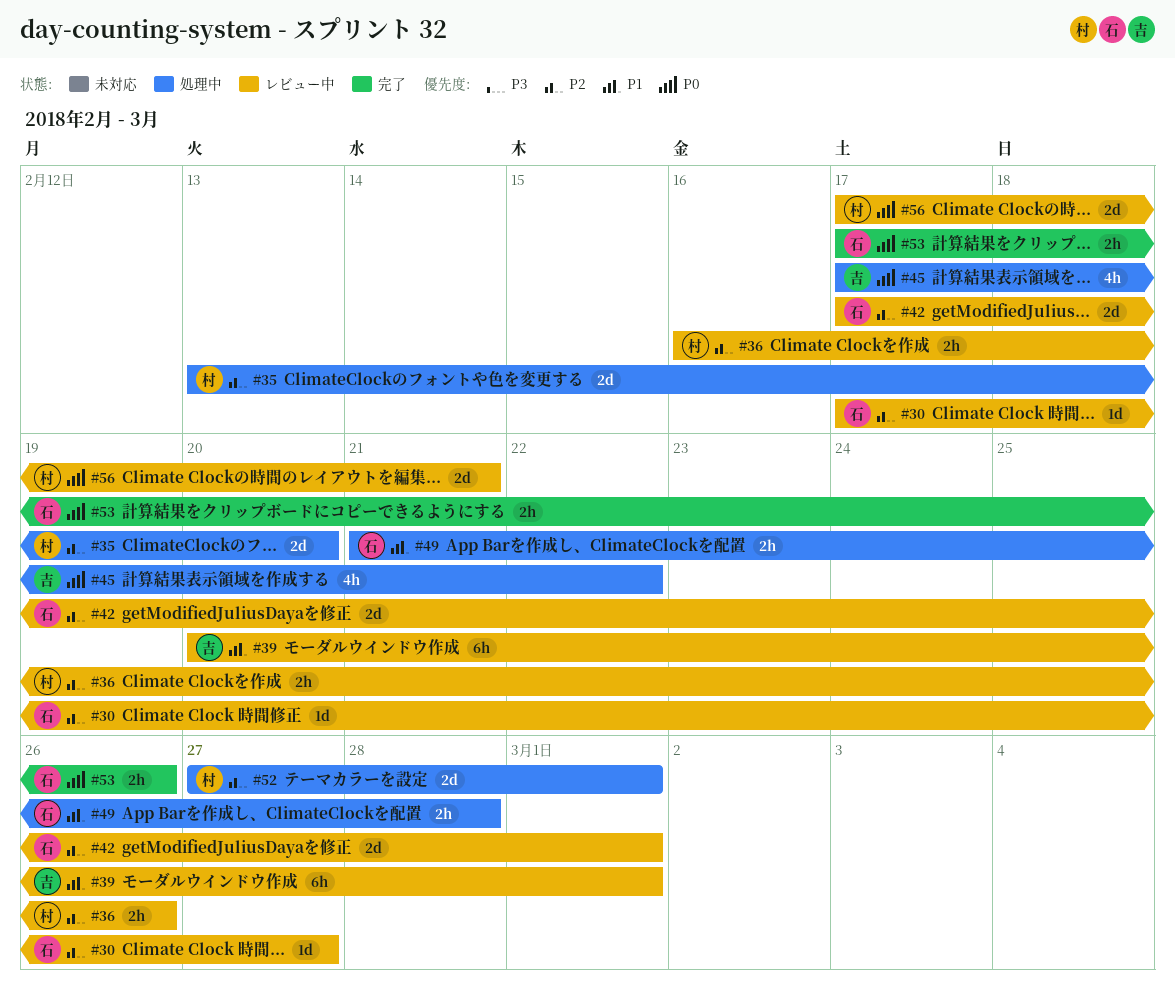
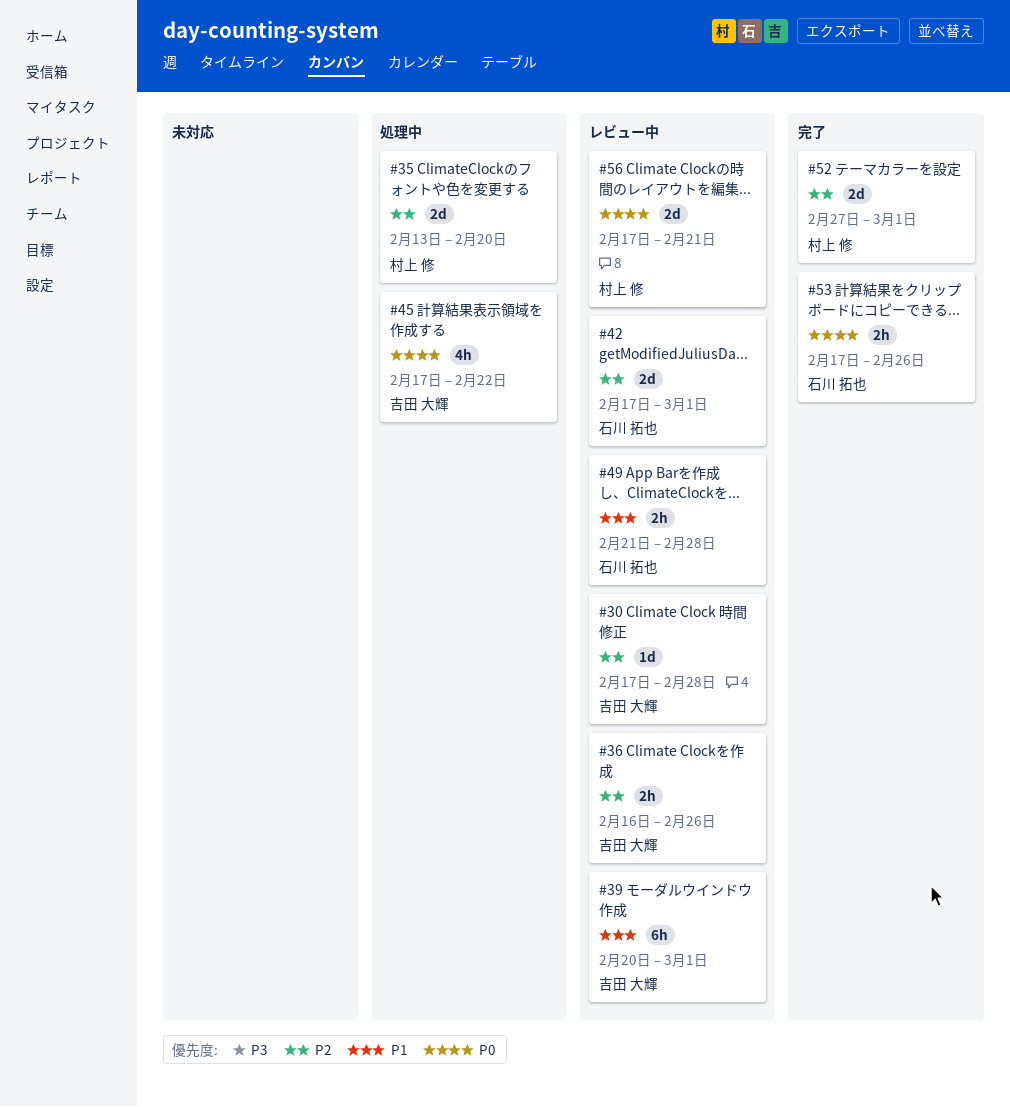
#30, owner: 石川 拓也 -> 吉田 大輝
#30, due: Feb 27 -> Feb 28
#36, owner: 村上 修 -> 吉田 大輝
#49, status: 処理中 -> レビュー中
#52, status: 処理中 -> 完了

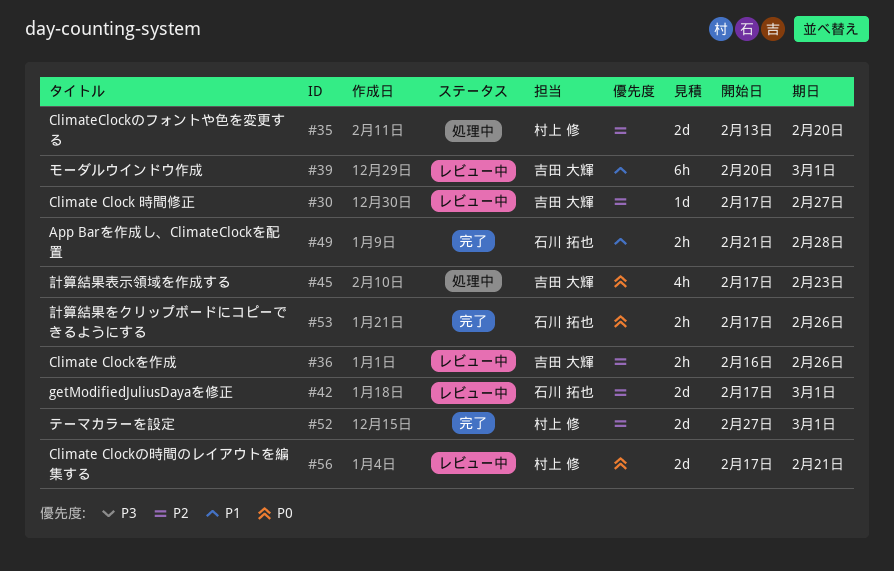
#30, due: Feb 28 -> Feb 27
#45, due: Feb 22 -> Feb 23
#49, status: レビュー中 -> 完了

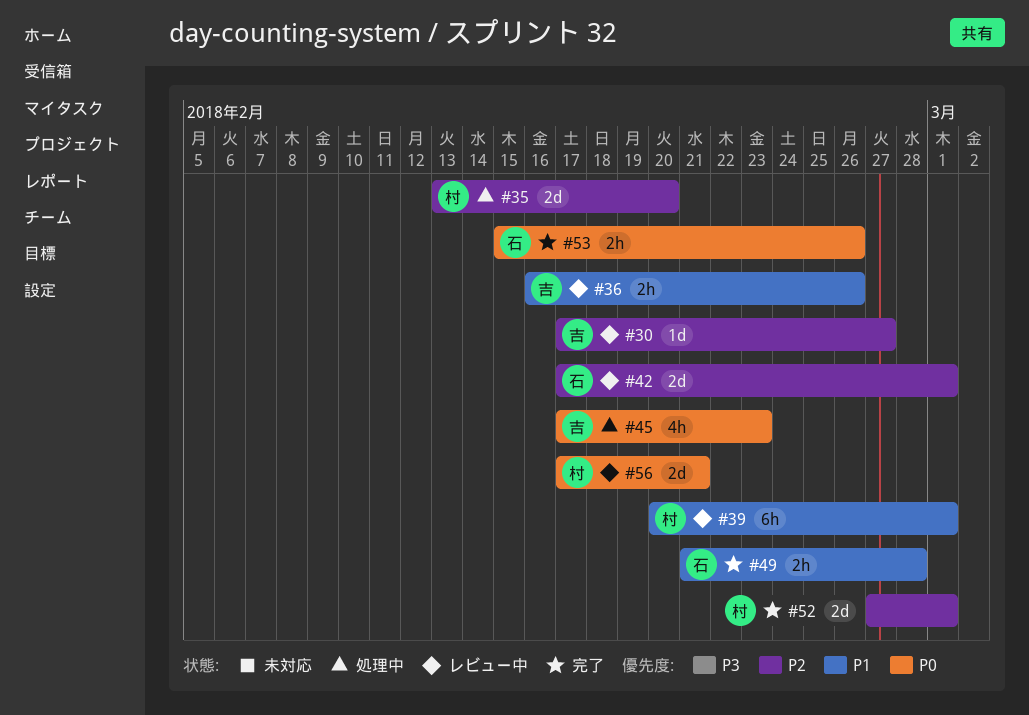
#36, priority: P2 -> P1
#39, owner: 吉田 大輝 -> 村上 修
#53, start: Feb 17 -> Feb 15

